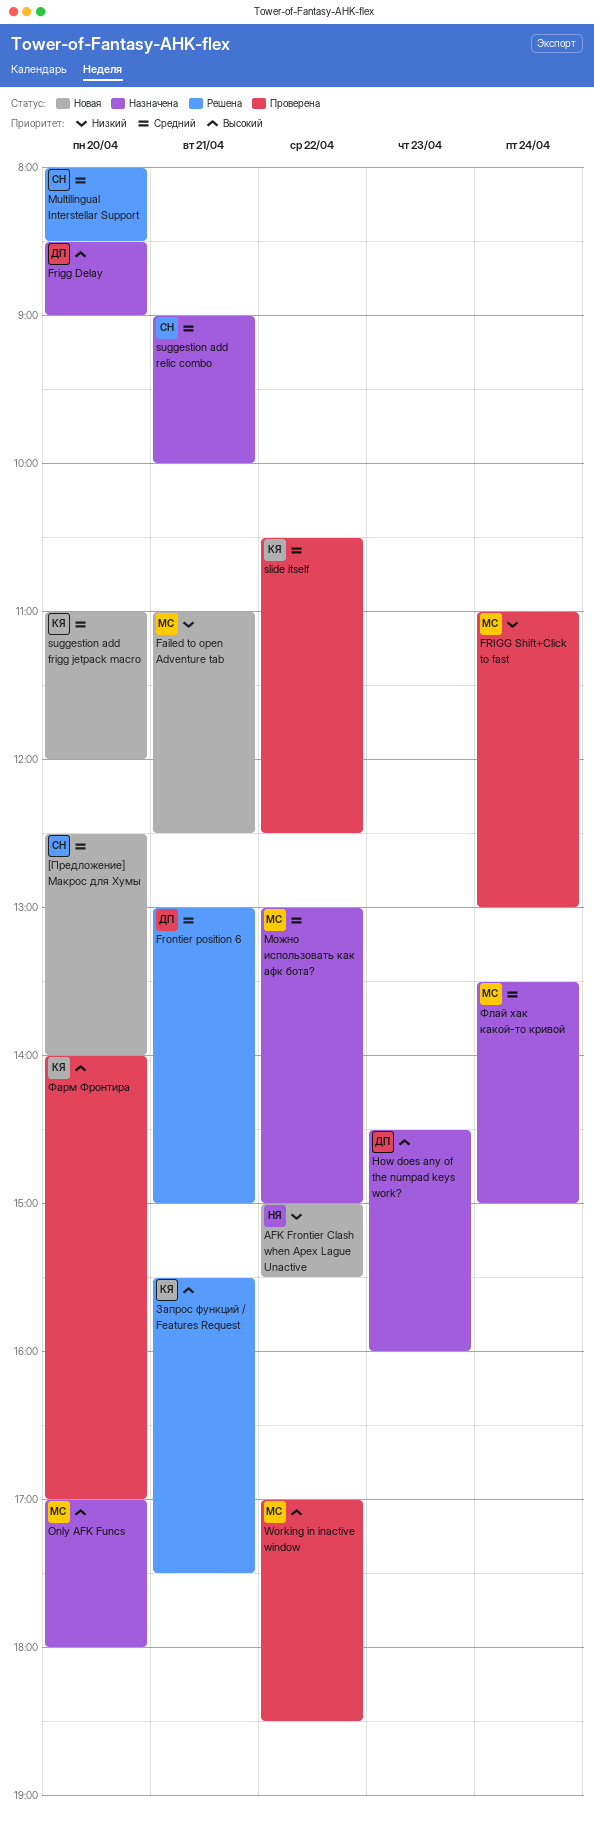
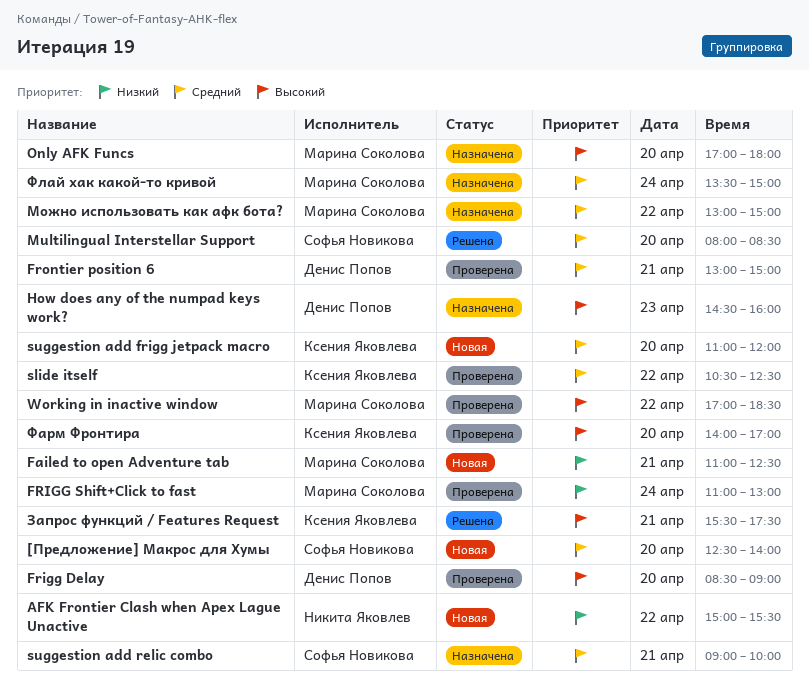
Frigg Delay, status: Назначена -> Проверена
Frontier position 6, status: Решена -> Проверена

